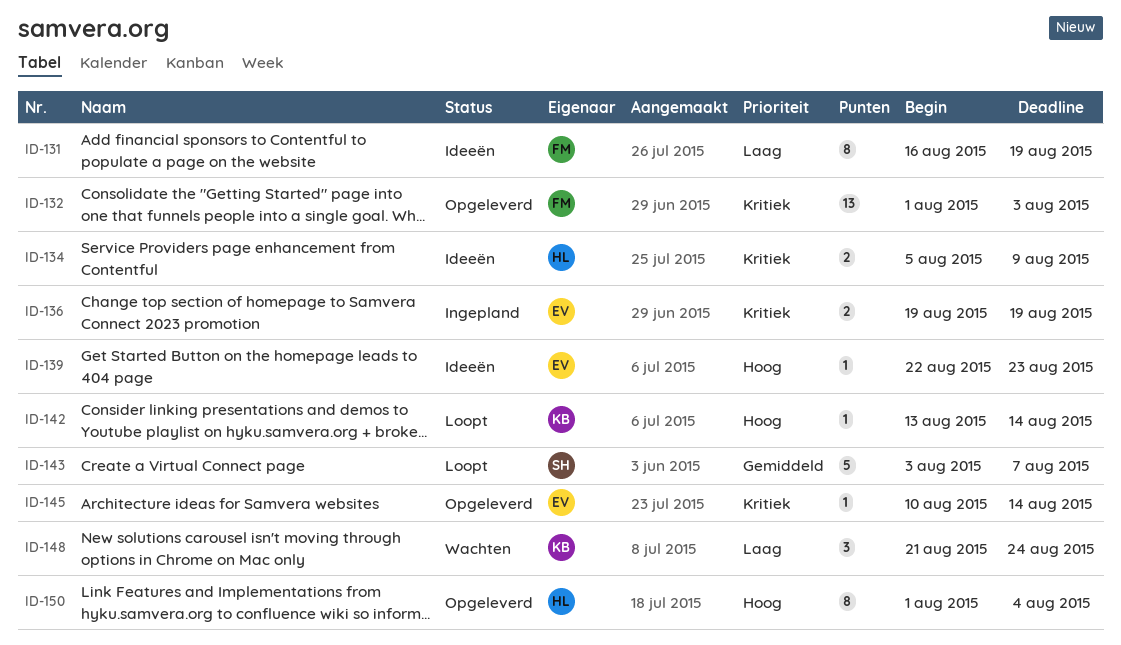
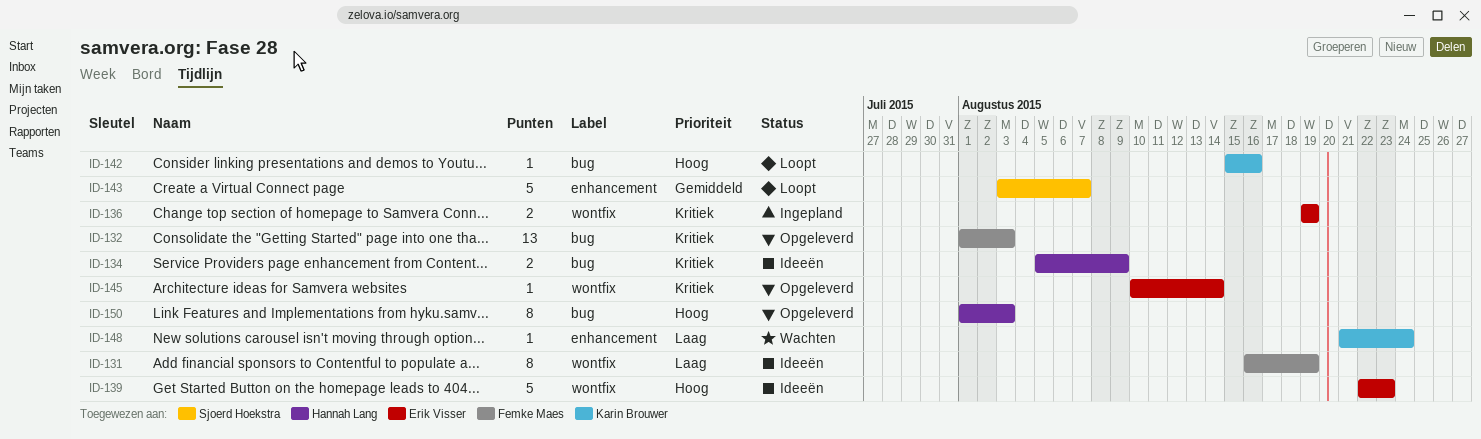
ID-139, estimate: 1 -> 5
ID-142, start: Aug 13 -> Aug 15
ID-142, due: Aug 14 -> Aug 16
ID-148, estimate: 3 -> 1
ID-150, due: Aug 4 -> Aug 3

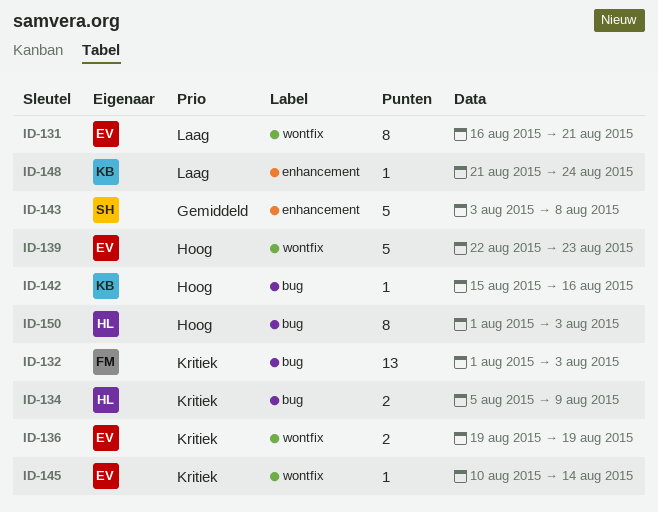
ID-131, owner: Femke Maes -> Erik Visser
ID-131, due: Aug 19 -> Aug 21
ID-143, due: Aug 7 -> Aug 8

